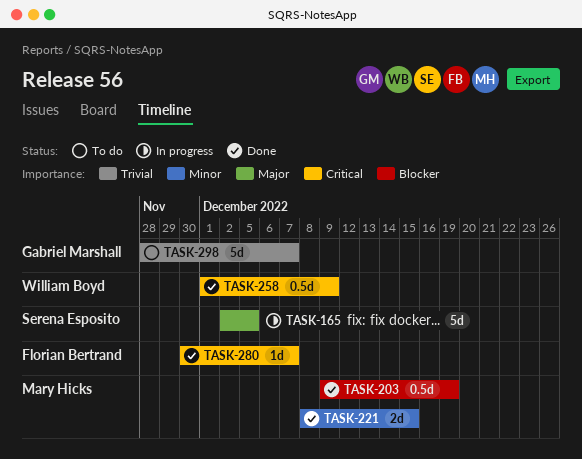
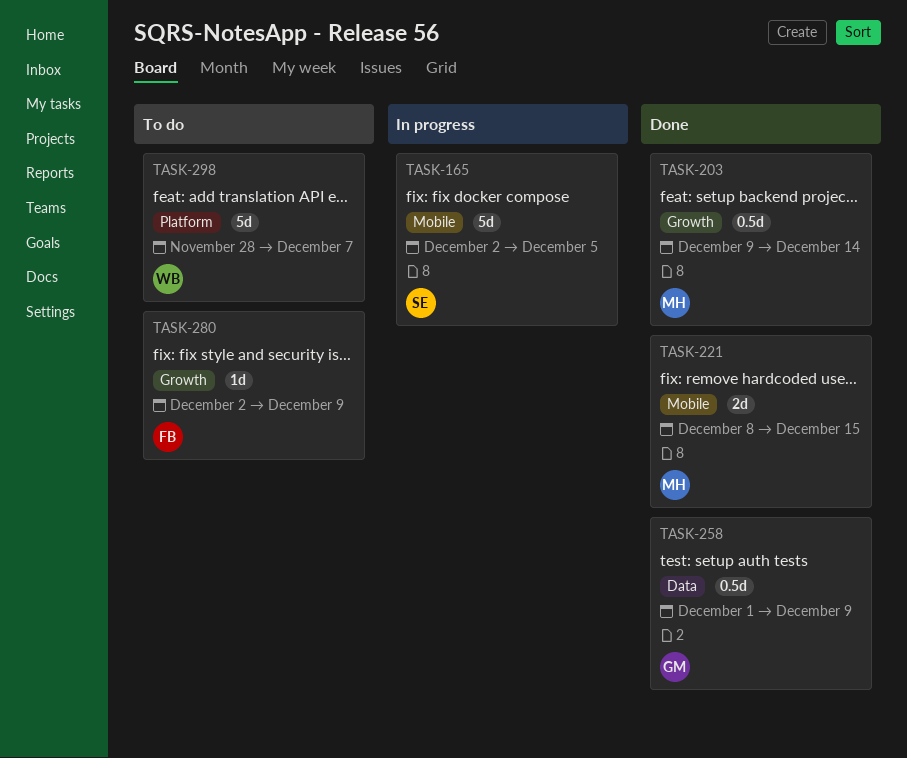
TASK-203, due: Dec 19 -> Dec 14
TASK-258, owner: William Boyd -> Gabriel Marshall
TASK-280, status: Done -> To do
TASK-280, start: Nov 30 -> Dec 2
TASK-280, due: Dec 7 -> Dec 9
TASK-298, owner: Gabriel Marshall -> William Boyd

